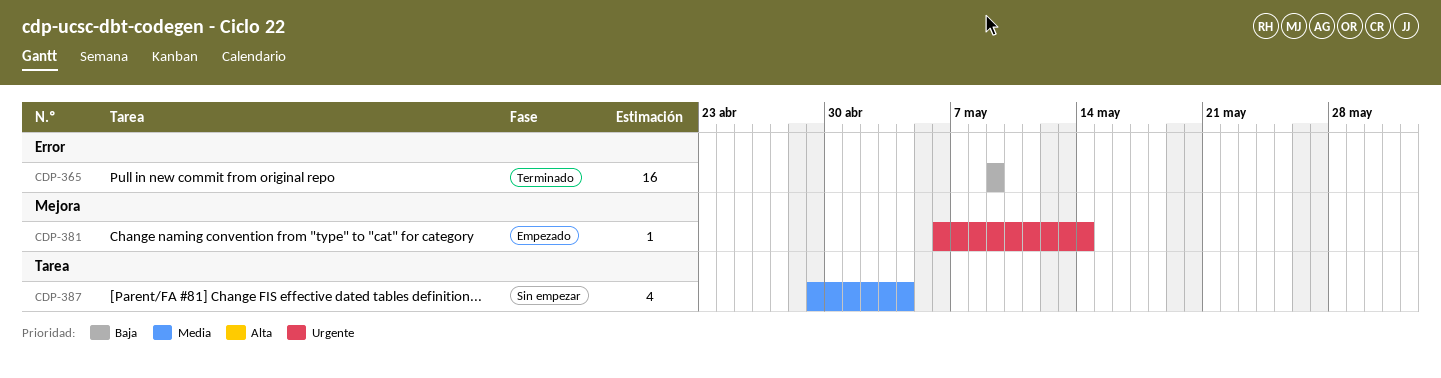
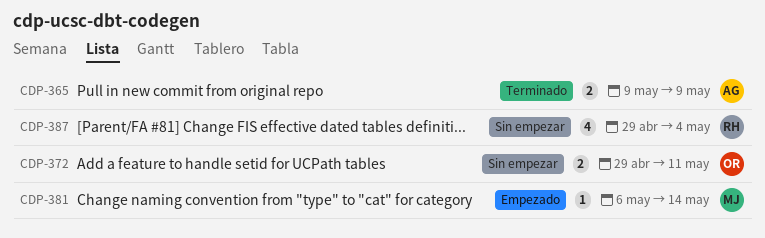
CDP-365, estimate: 16 -> 2
CDP-372: none -> present

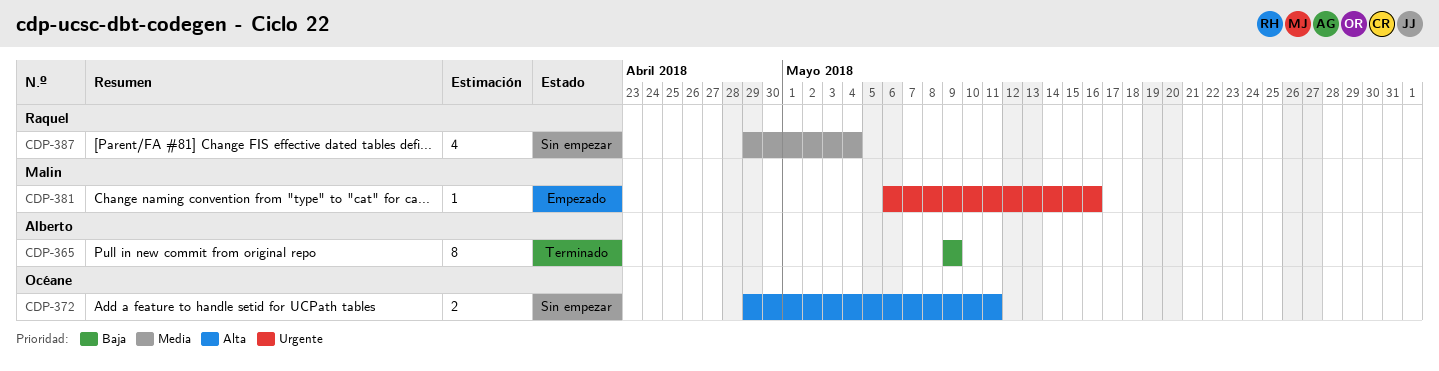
CDP-365, estimate: 2 -> 8
CDP-381, due: May 14 -> May 16

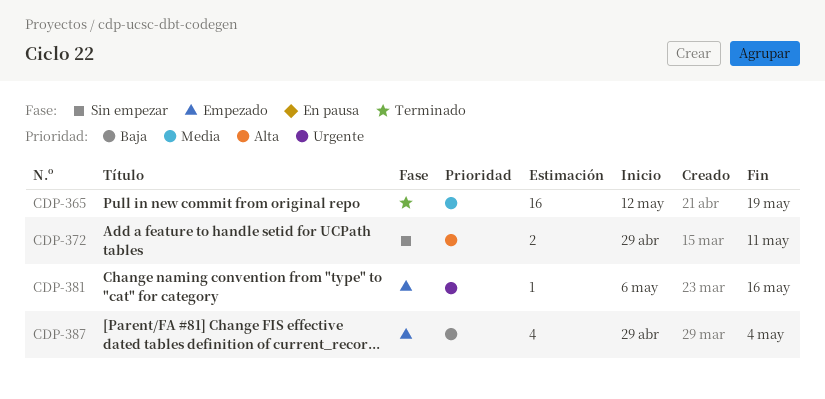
CDP-365, priority: Baja -> Media
CDP-365, estimate: 8 -> 16
CDP-365, start: May 9 -> May 12
CDP-365, due: May 9 -> May 19
CDP-387, status: Sin empezar -> Empezado
CDP-387, priority: Media -> Baja

